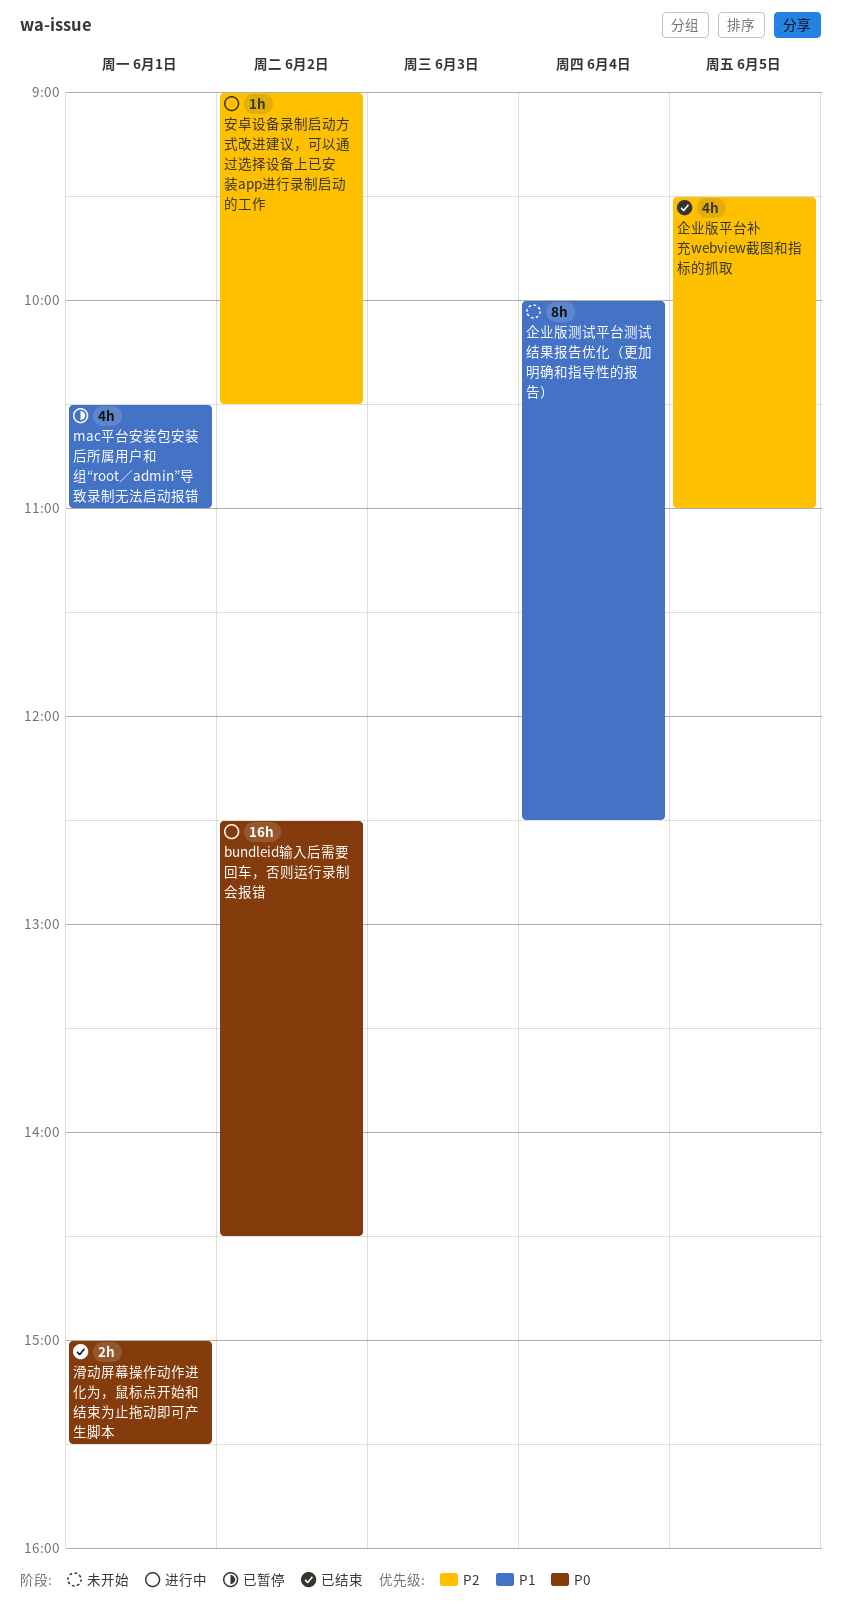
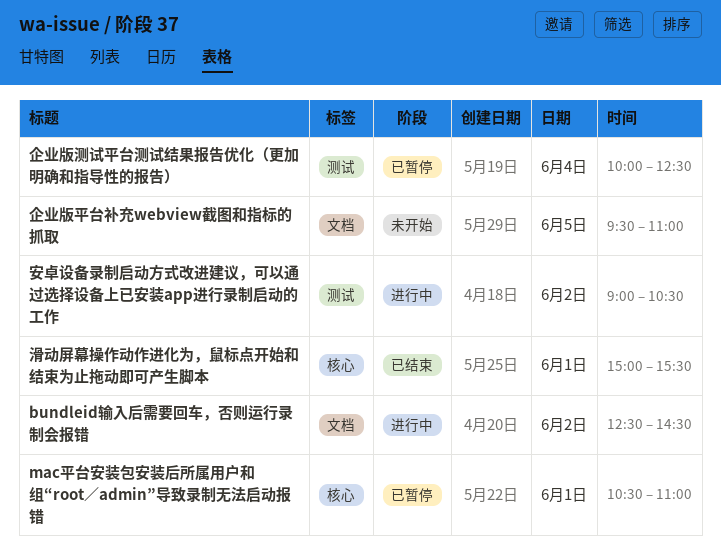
企业版平台补充webview截图和指标的抓取, status: 已结束 -> 未开始
企业版测试平台测试结果报告优化（更加明确和指导性的报告）, status: 未开始 -> 已暂停

